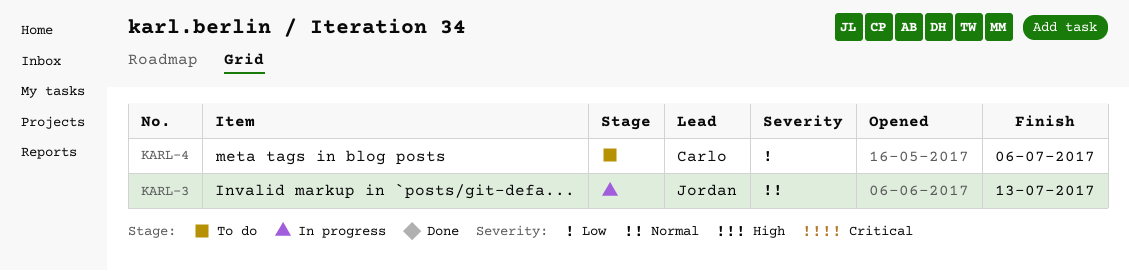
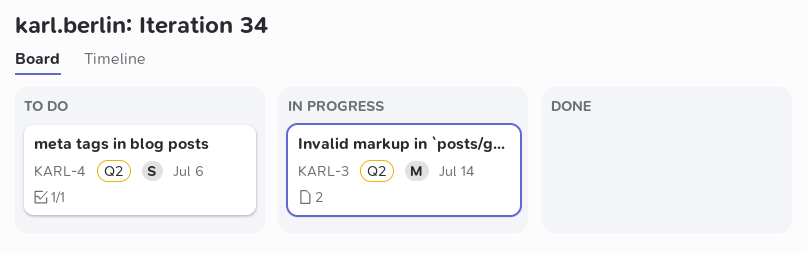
KARL-3, due: Jul 13 -> Jul 14

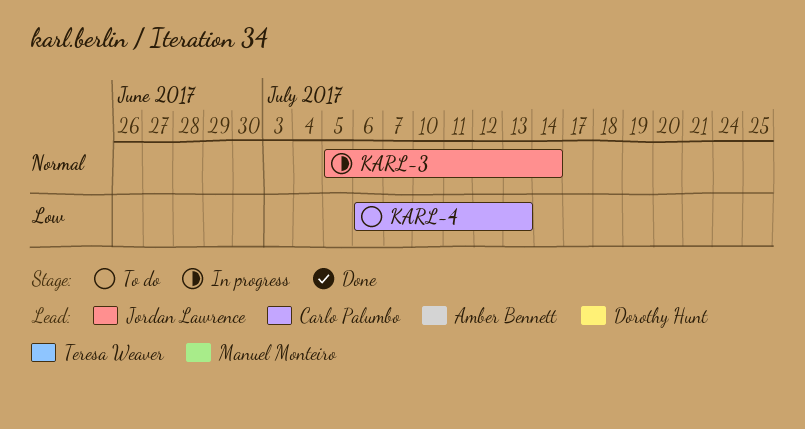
KARL-4, due: Jul 6 -> Jul 13

